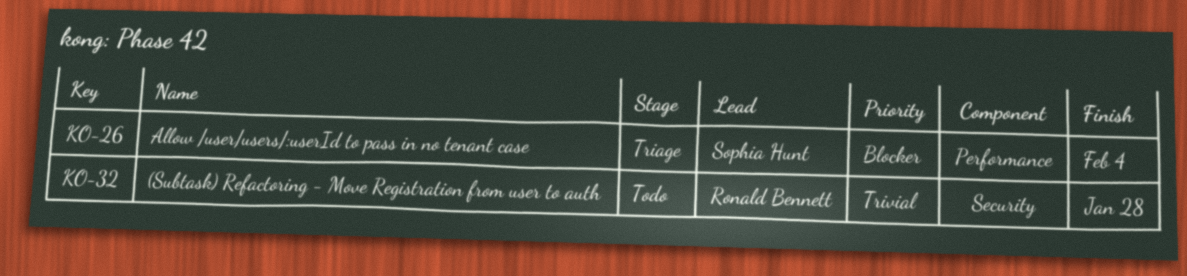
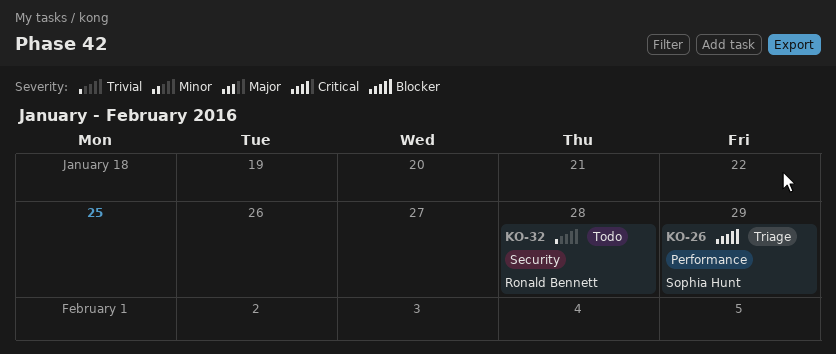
KO-26, due: Feb 4 -> Jan 29

